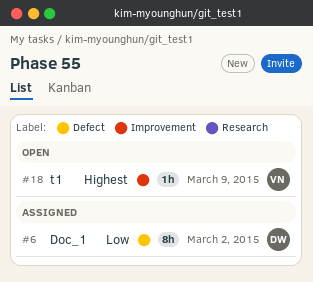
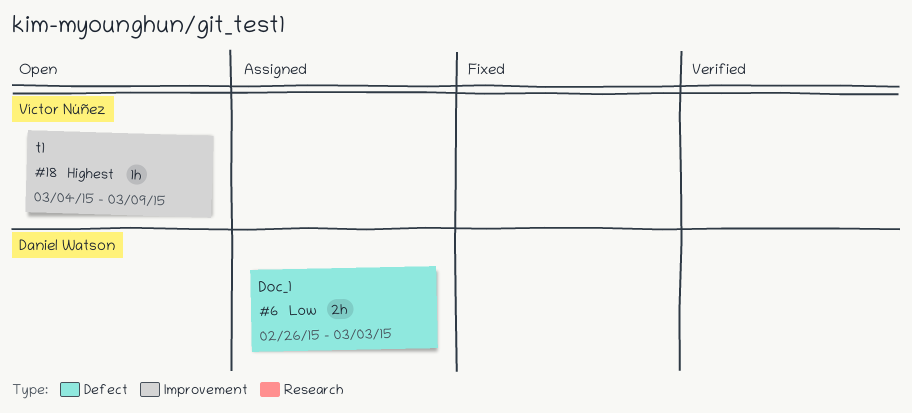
#6, estimate: 8h -> 2h
#6, due: Mar 2 -> Mar 3

